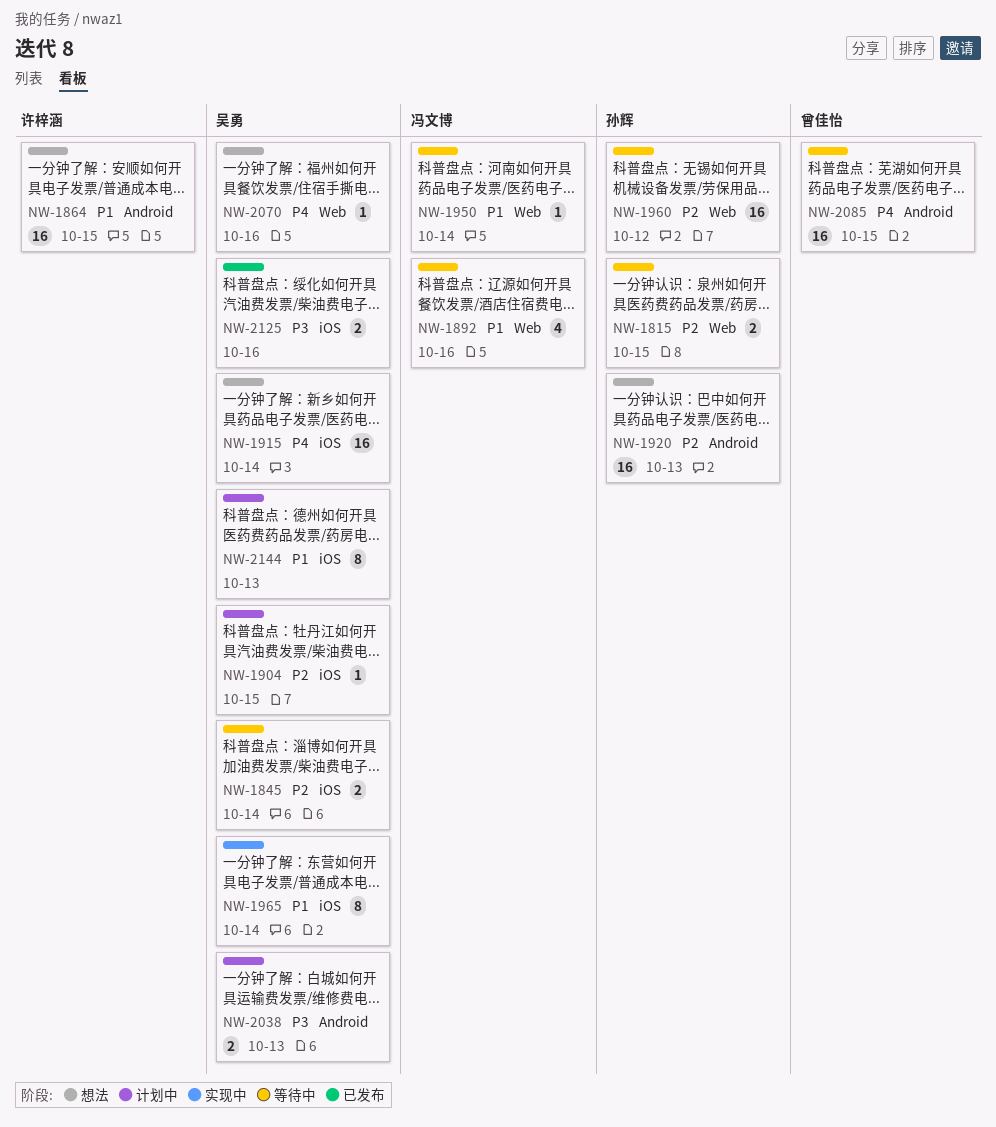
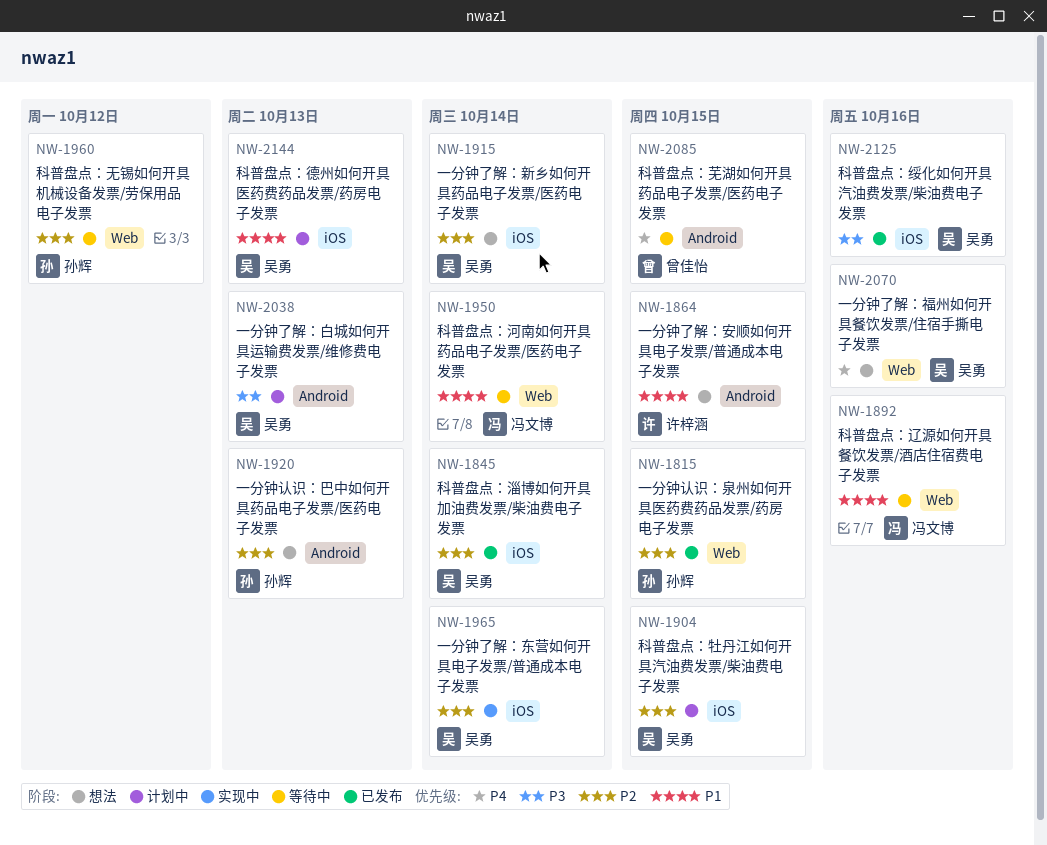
NW-1815, status: 等待中 -> 已发布
NW-1845, status: 等待中 -> 已发布
NW-1915, priority: P4 -> P2
NW-1965, priority: P1 -> P2

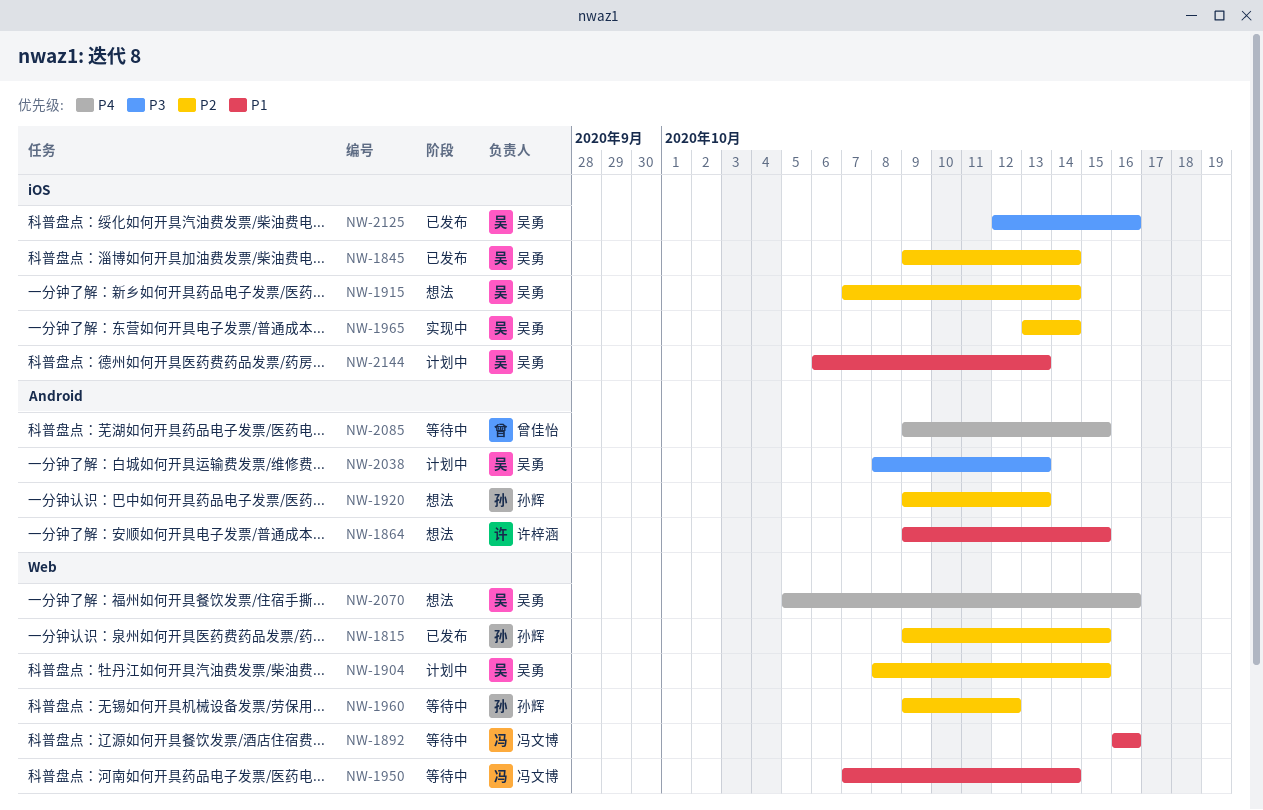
NW-1904, label: iOS -> Web

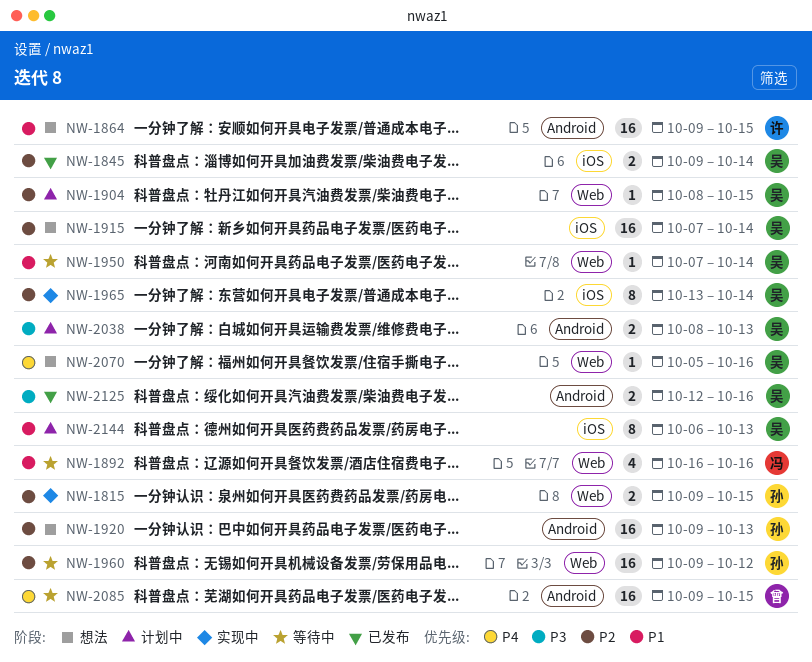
NW-1815, status: 已发布 -> 实现中
NW-1950, owner: 冯文博 -> 吴勇
NW-2125, label: iOS -> Android

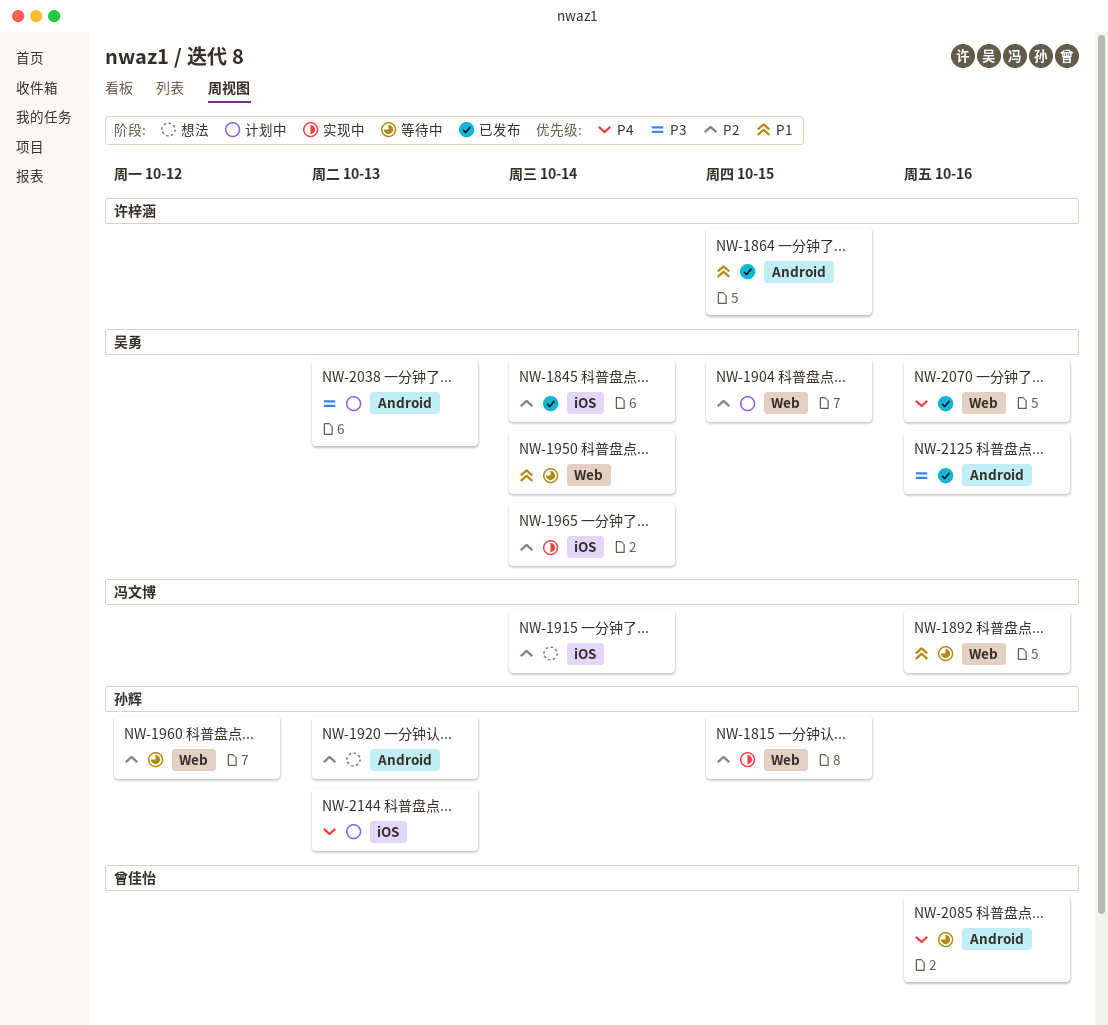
NW-1864, status: 想法 -> 已发布
NW-1915, owner: 吴勇 -> 冯文博
NW-2070, status: 想法 -> 已发布
NW-2085, due: Oct 15 -> Oct 16
NW-2144, owner: 吴勇 -> 孙辉
NW-2144, priority: P1 -> P4

